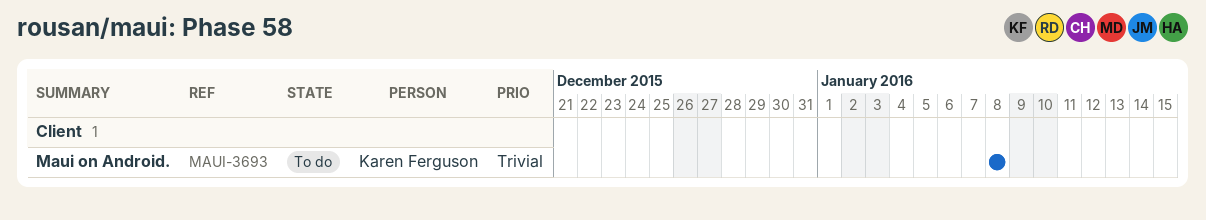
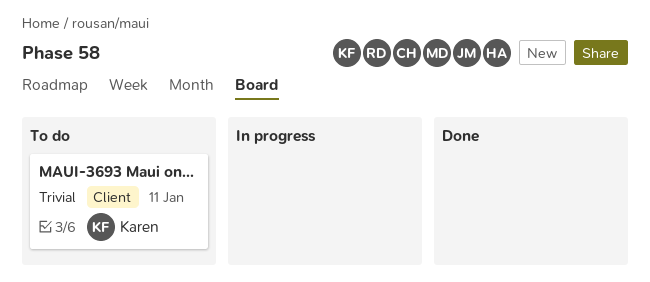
MAUI-3693, due: Jan 8 -> Jan 11

